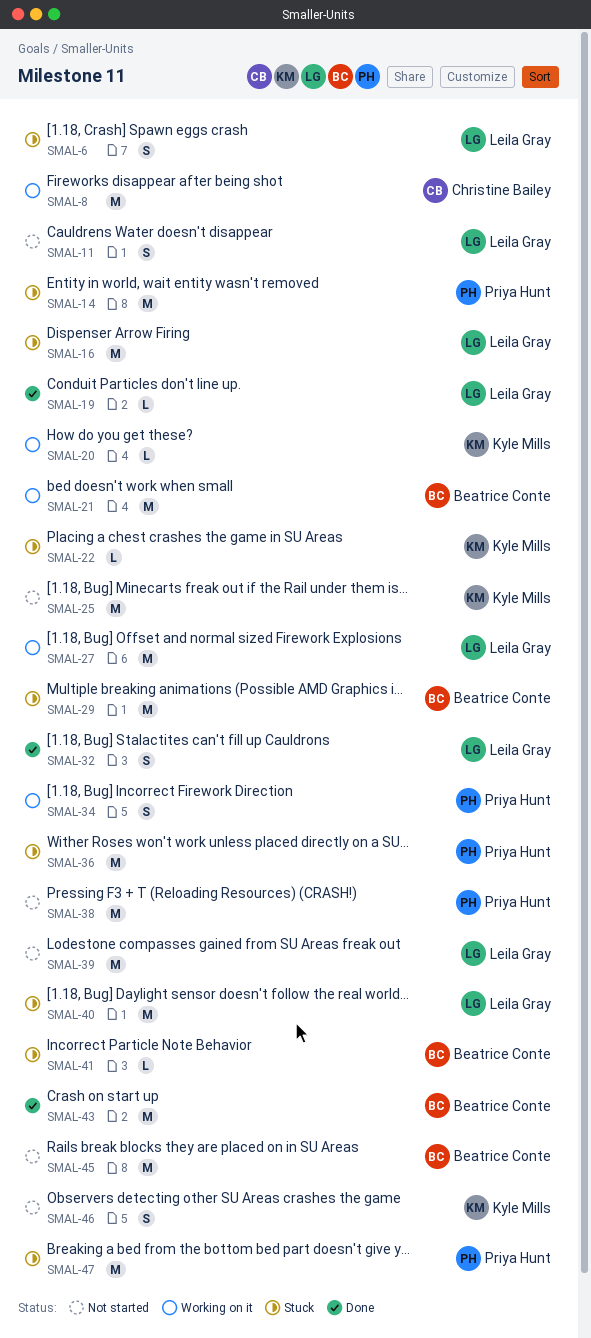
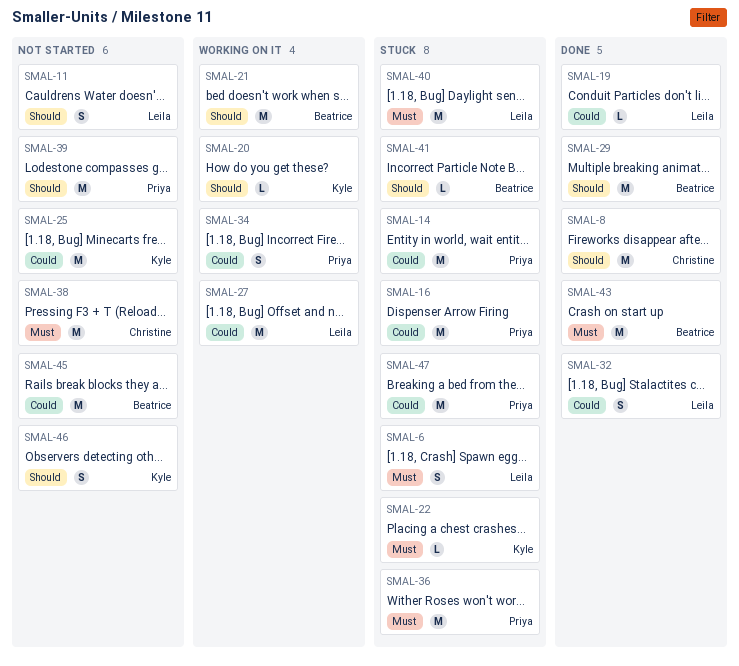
SMAL-8, status: Working on it -> Done
SMAL-16, owner: Leila Gray -> Priya Hunt
SMAL-29, status: Stuck -> Done
SMAL-38, owner: Priya Hunt -> Christine Bailey
SMAL-39, owner: Leila Gray -> Priya Hunt

